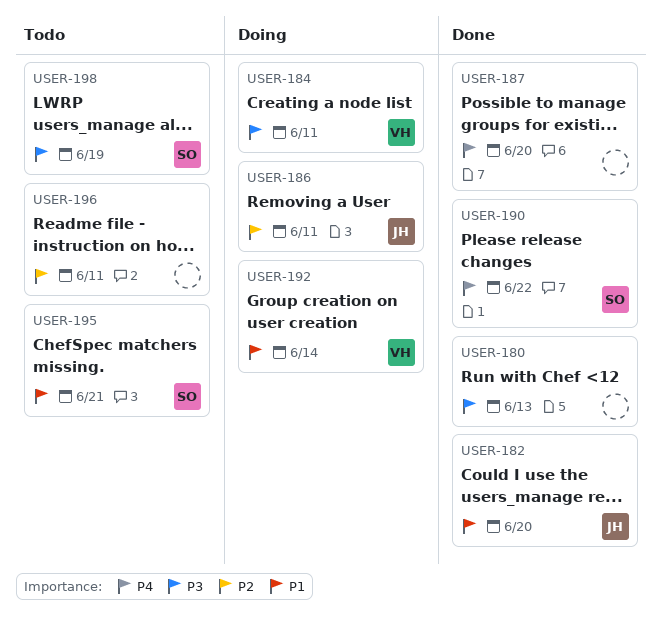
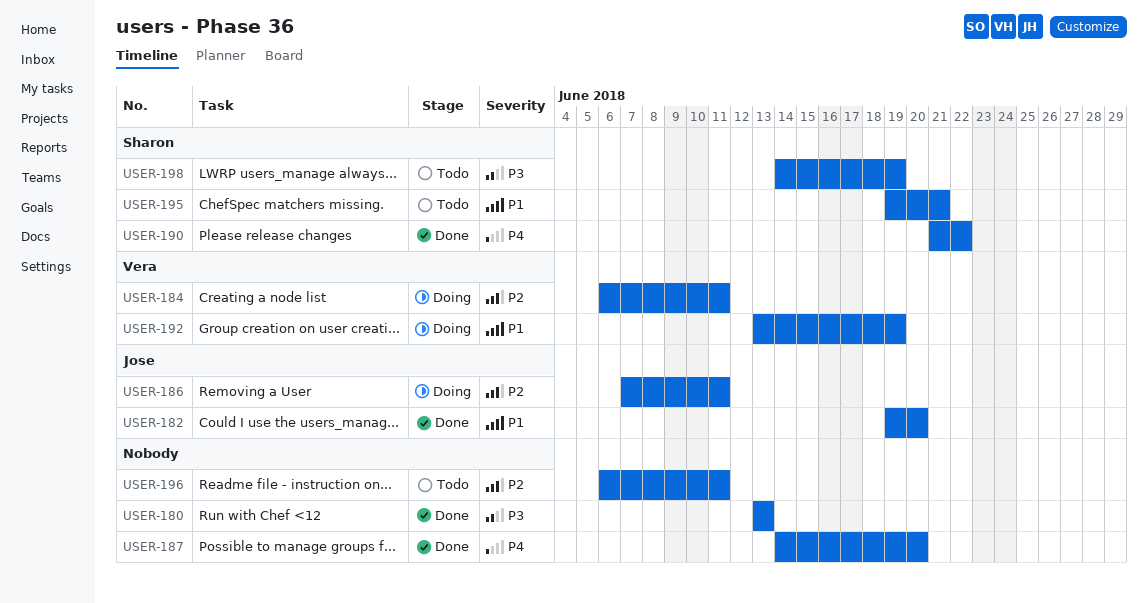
USER-184, priority: P3 -> P2
USER-192, due: Jun 14 -> Jun 19

